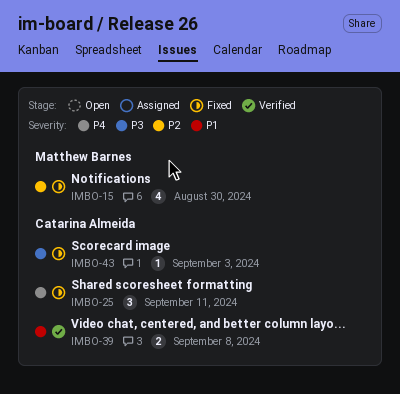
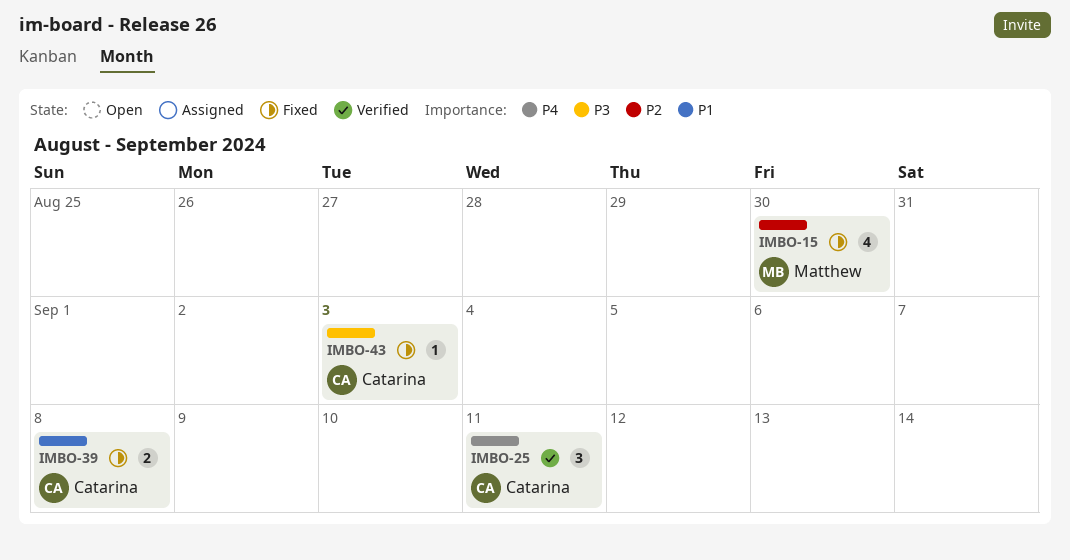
IMBO-25, status: Fixed -> Verified
IMBO-39, status: Verified -> Fixed

